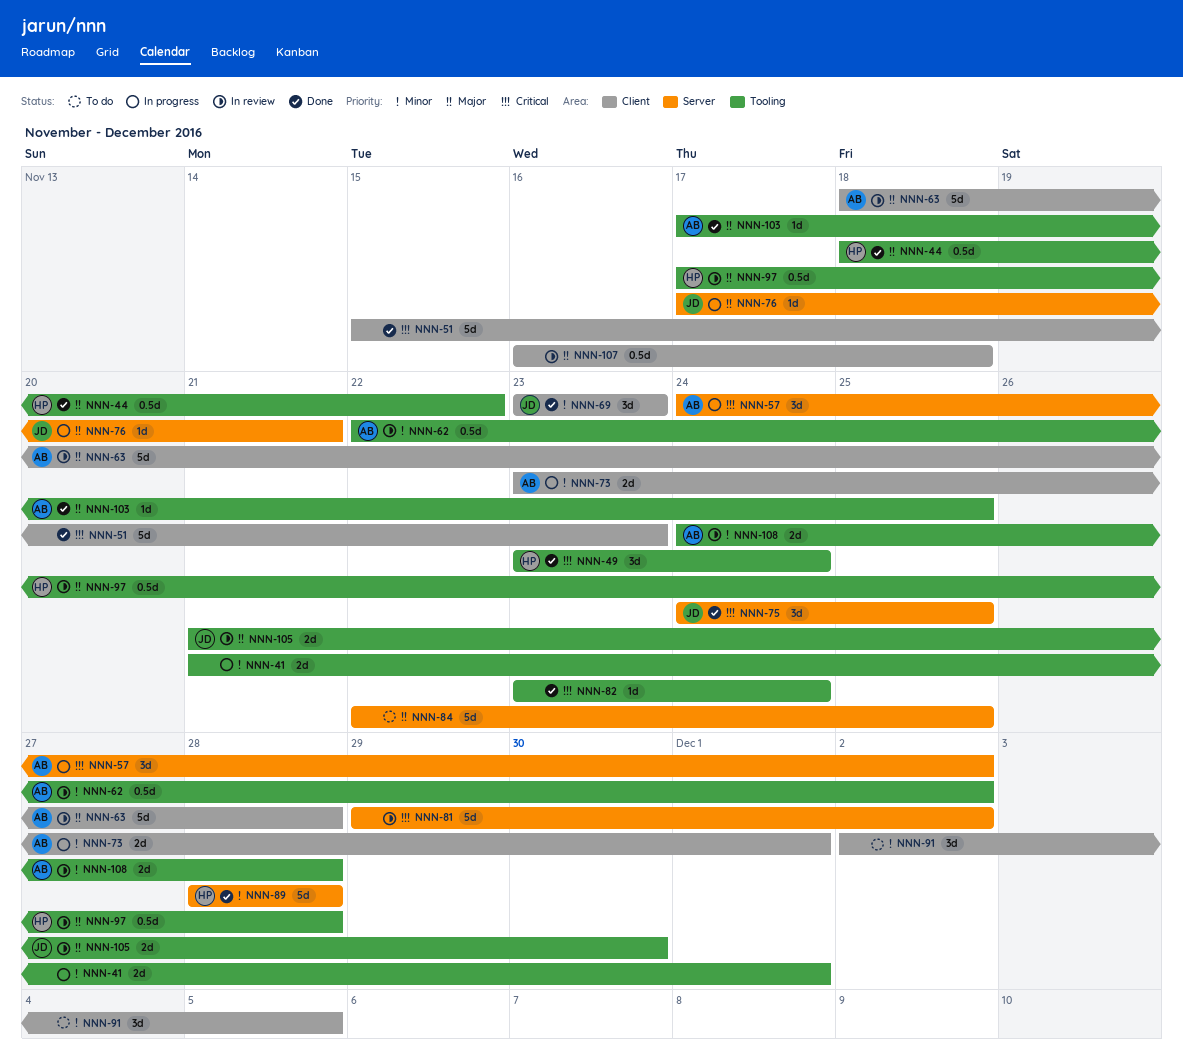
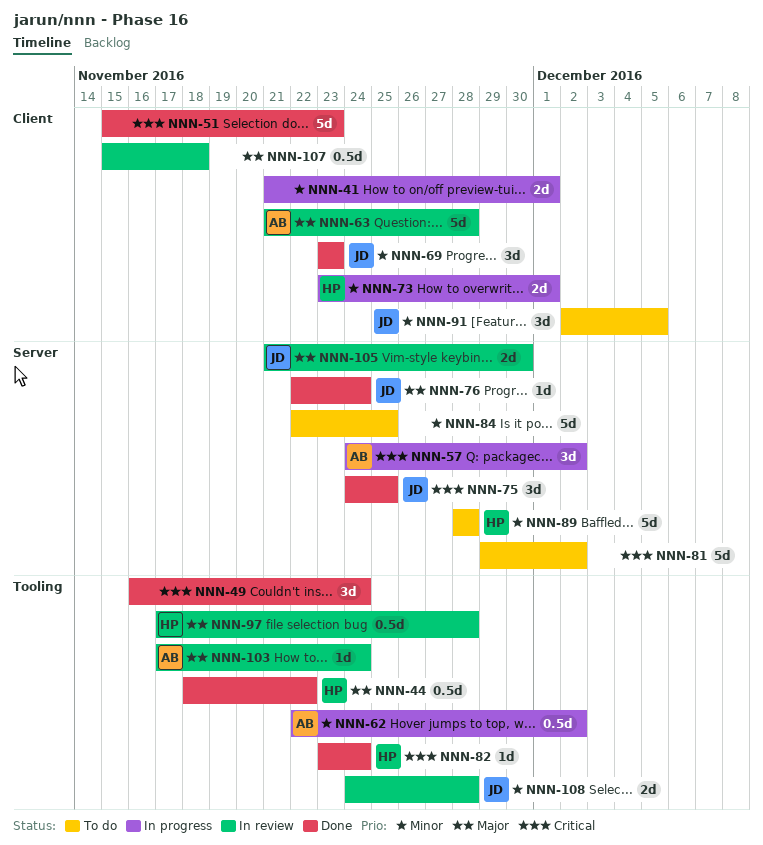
NNN-41, label: Tooling -> Client
NNN-49, owner: HP -> none
NNN-49, start: Nov 23 -> Nov 16
NNN-62, status: In review -> In progress
NNN-63, start: Nov 18 -> Nov 21
NNN-73, owner: AB -> HP
NNN-76, status: In progress -> Done
NNN-76, start: Nov 17 -> Nov 22
NNN-76, due: Nov 21 -> Nov 24
NNN-81, status: In review -> To do
NNN-82, owner: none -> HP
NNN-84, priority: Major -> Minor
NNN-89, status: Done -> To do
NNN-91, owner: none -> JD
NNN-103, status: Done -> In review
NNN-103, due: Nov 25 -> Nov 24
NNN-105, label: Tooling -> Server
NNN-107, start: Nov 16 -> Nov 15
NNN-108, owner: AB -> JD

